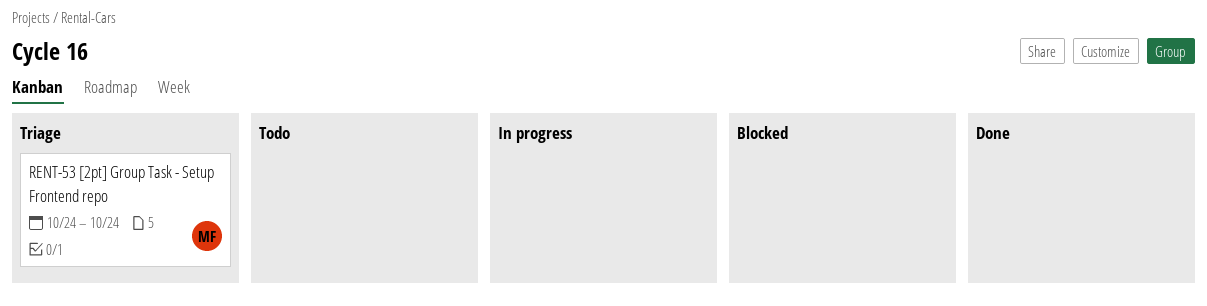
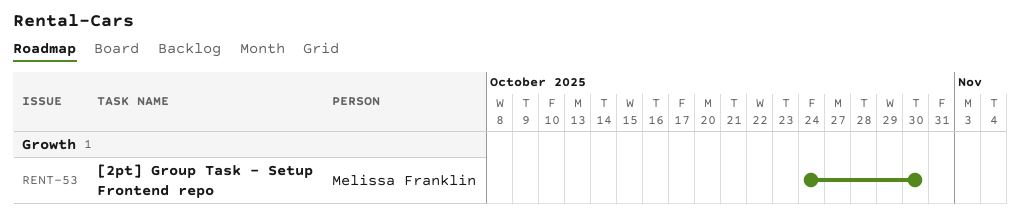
RENT-53, due: Oct 24 -> Oct 30

